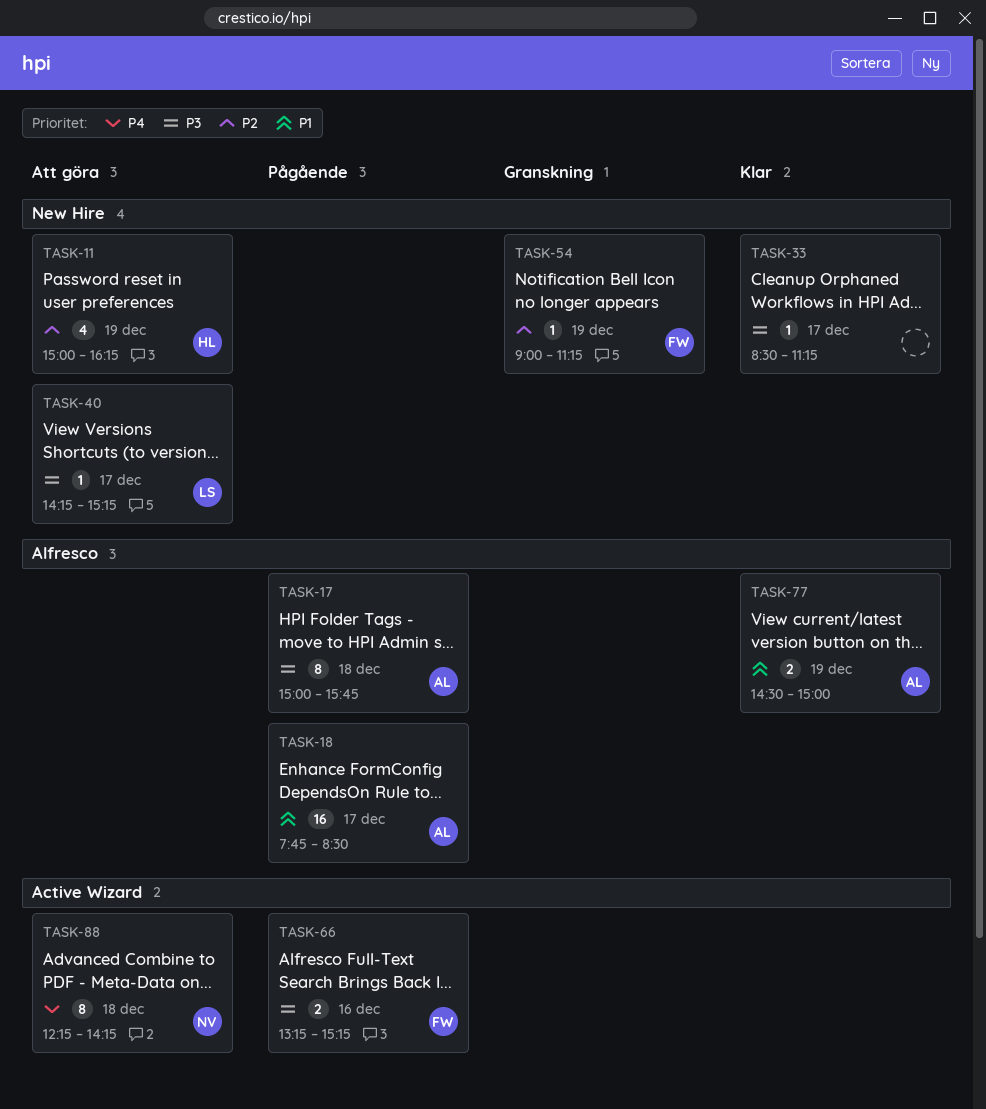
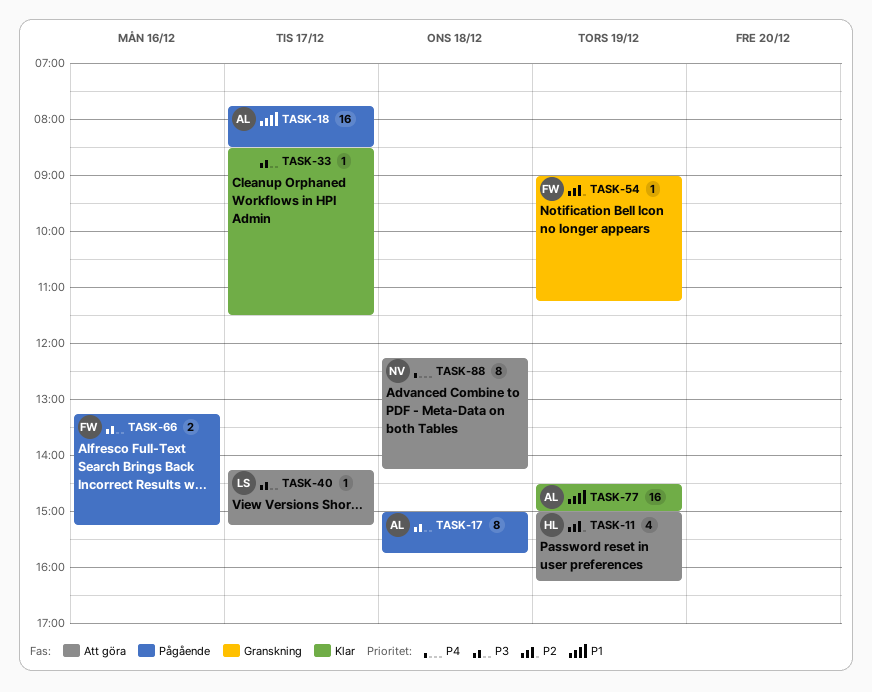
TASK-33, ends: 11:15 -> 11:30
TASK-77, estimate: 2 -> 16

